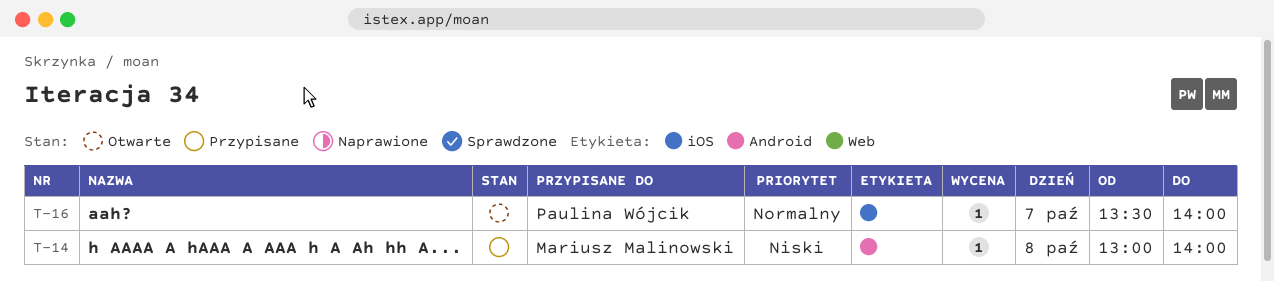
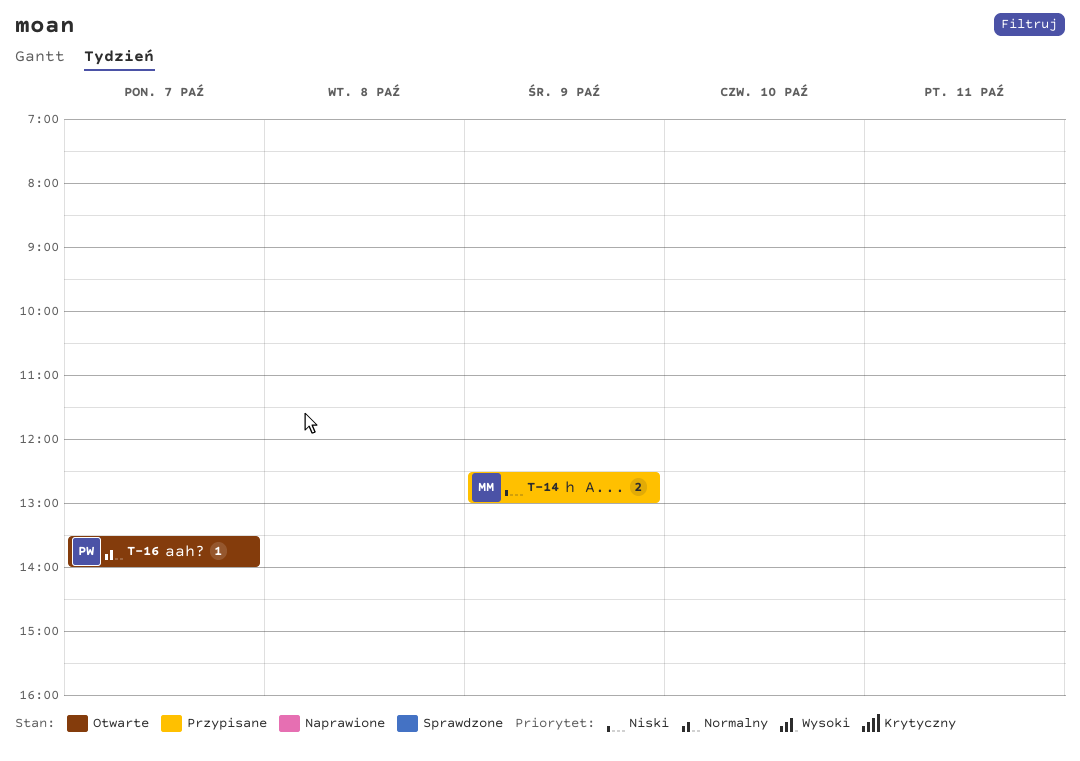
T-14, estimate: 1 -> 2
T-14, day: Oct 8 -> Oct 9
T-14, begins: 13:00 -> 12:30
T-14, ends: 14:00 -> 13:00

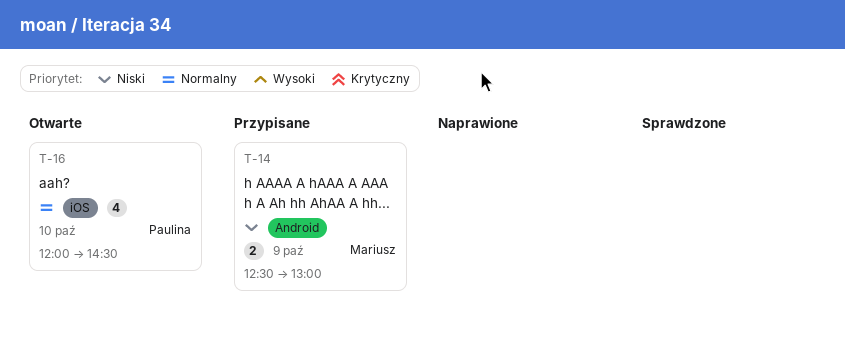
T-16, estimate: 1 -> 4
T-16, day: Oct 7 -> Oct 10
T-16, begins: 13:30 -> 12:00
T-16, ends: 14:00 -> 14:30

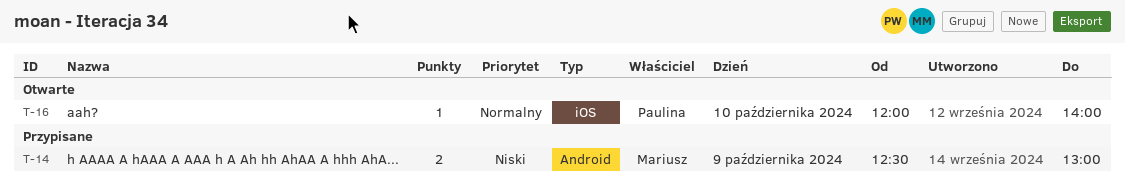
T-16, estimate: 4 -> 1
T-16, ends: 14:30 -> 14:00

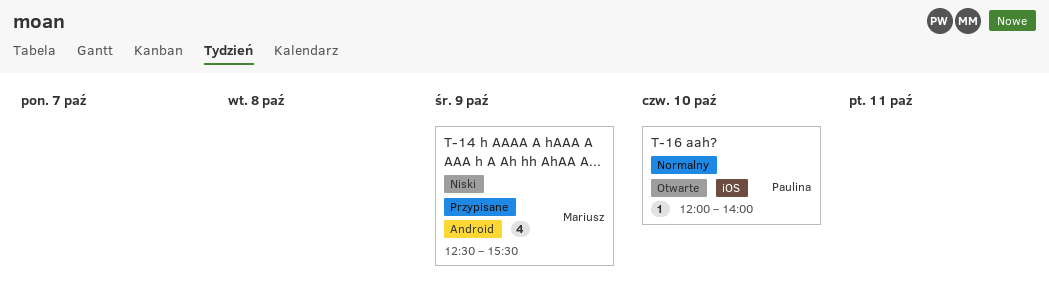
T-14, estimate: 2 -> 4
T-14, ends: 13:00 -> 15:30

